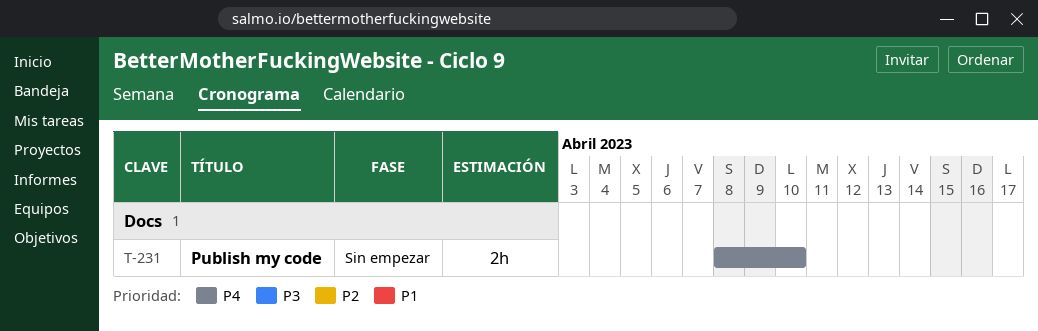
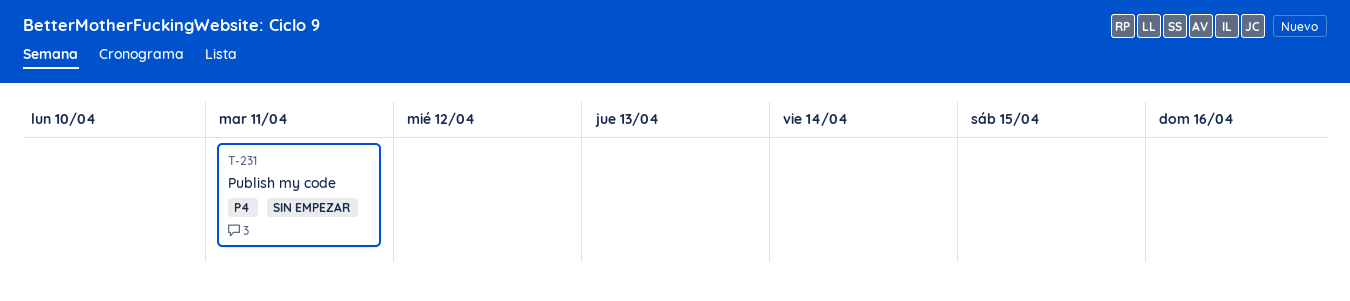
T-231, due: Apr 10 -> Apr 11

